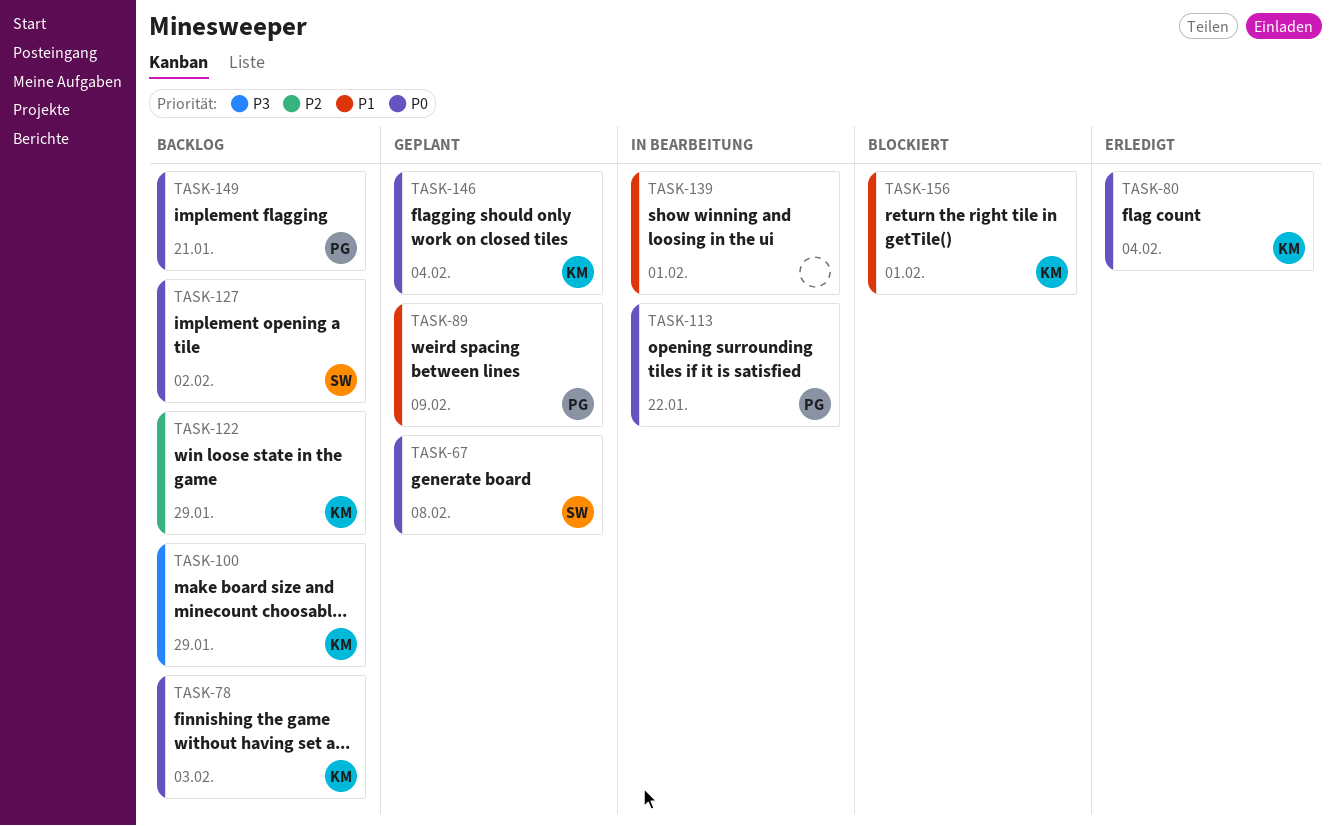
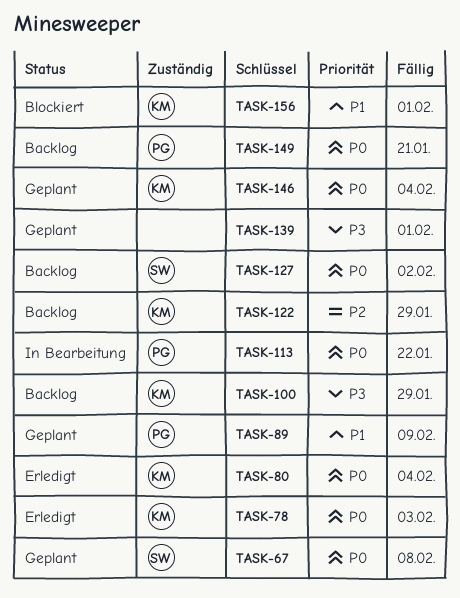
TASK-78, status: Backlog -> Erledigt
TASK-139, status: In Bearbeitung -> Geplant
TASK-139, priority: P1 -> P3

